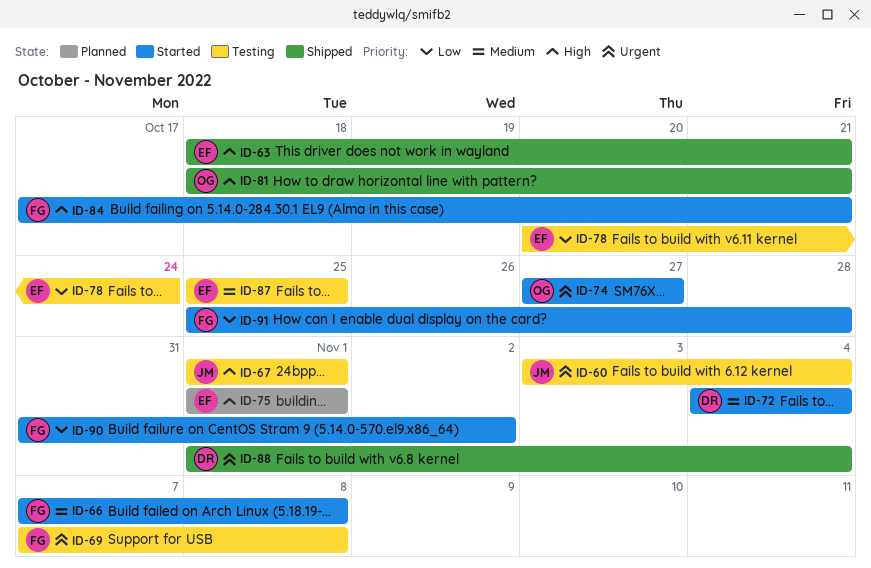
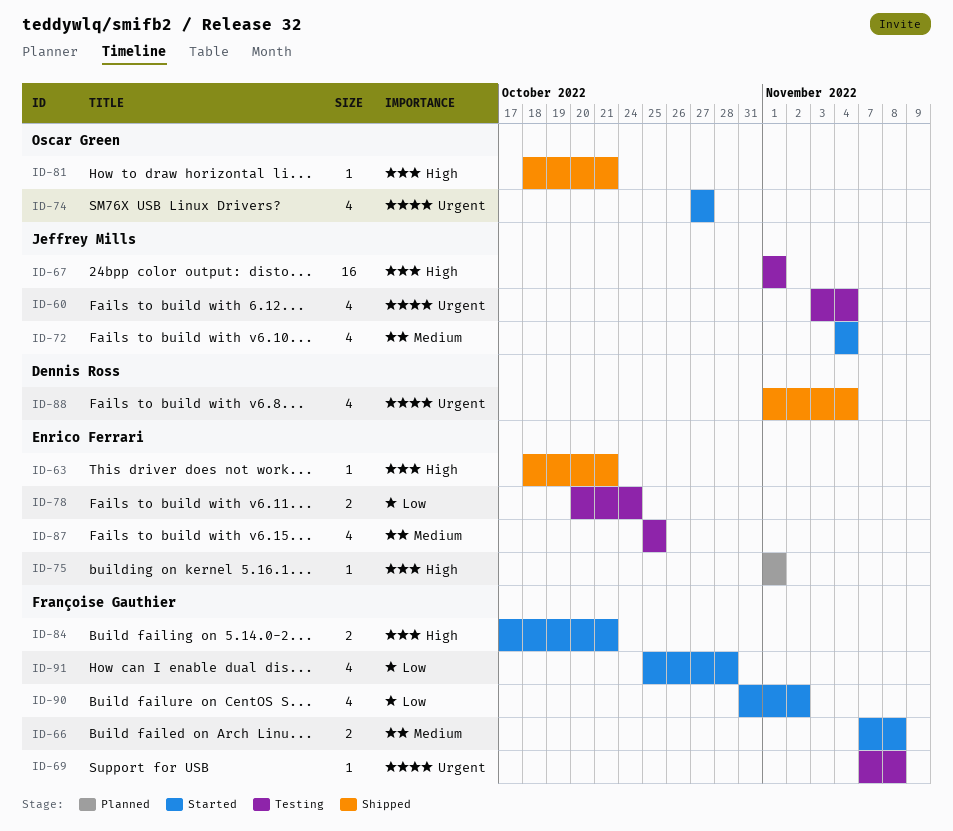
ID-72, owner: Dennis Ross -> Jeffrey Mills

